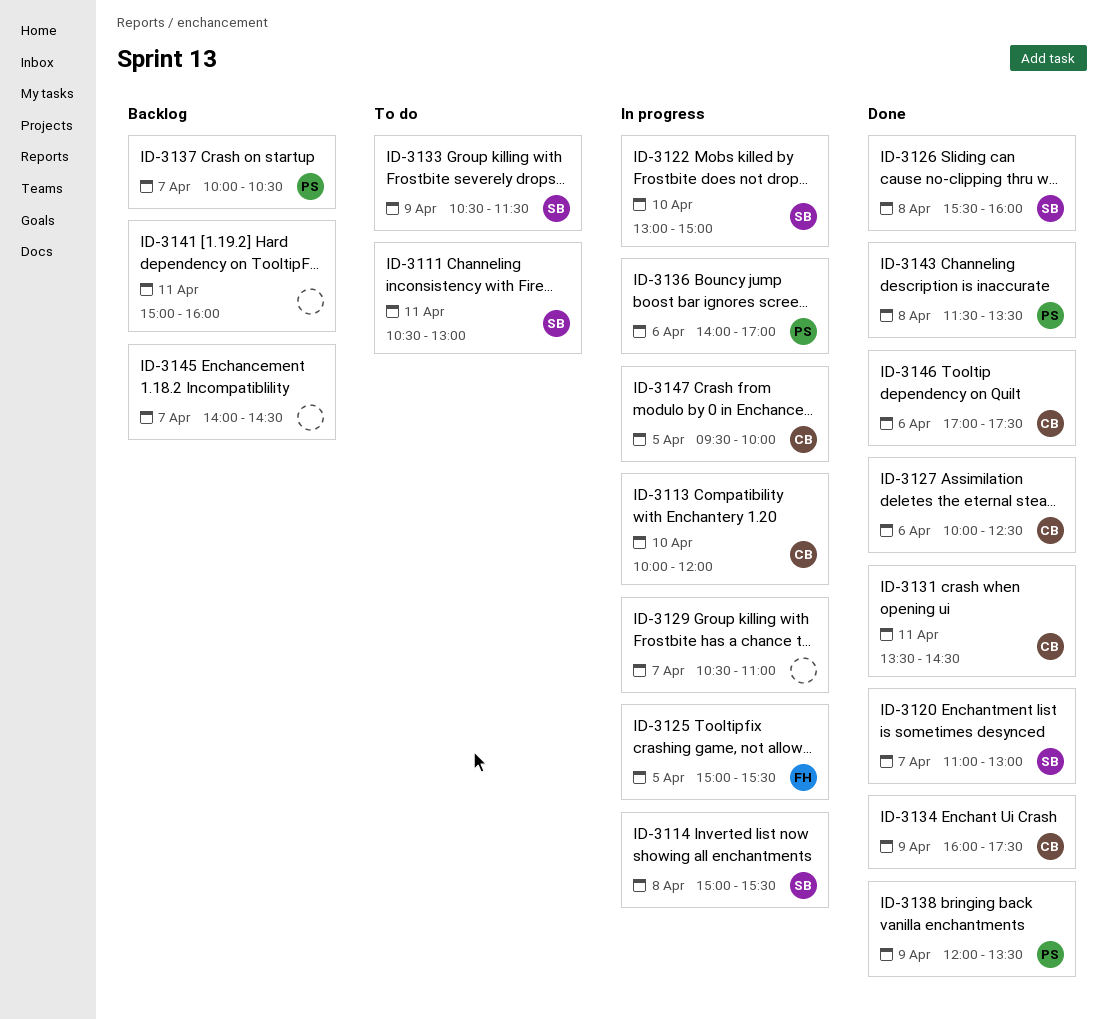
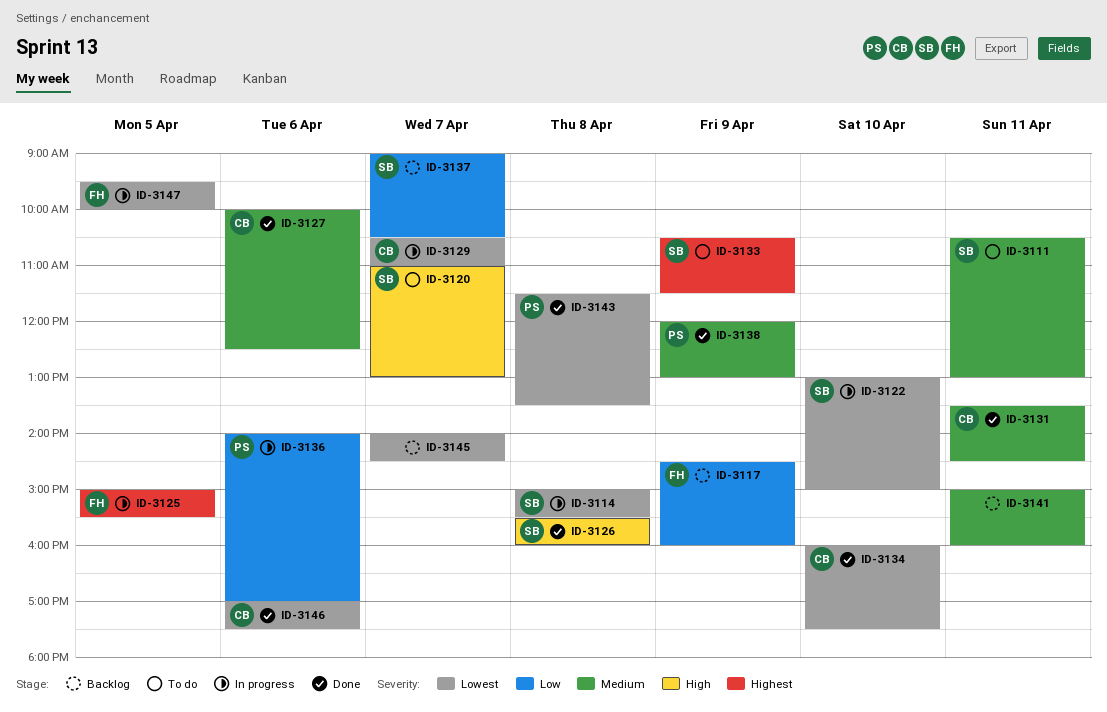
ID-3113: present -> none
ID-3117: none -> present
ID-3120, status: Done -> To do
ID-3129, owner: none -> CB
ID-3134, day: Apr 9 -> Apr 10
ID-3137, owner: PS -> SB
ID-3137, begins: 10:00 -> 09:00
ID-3138, ends: 13:30 -> 13:00
ID-3147, owner: CB -> FH

